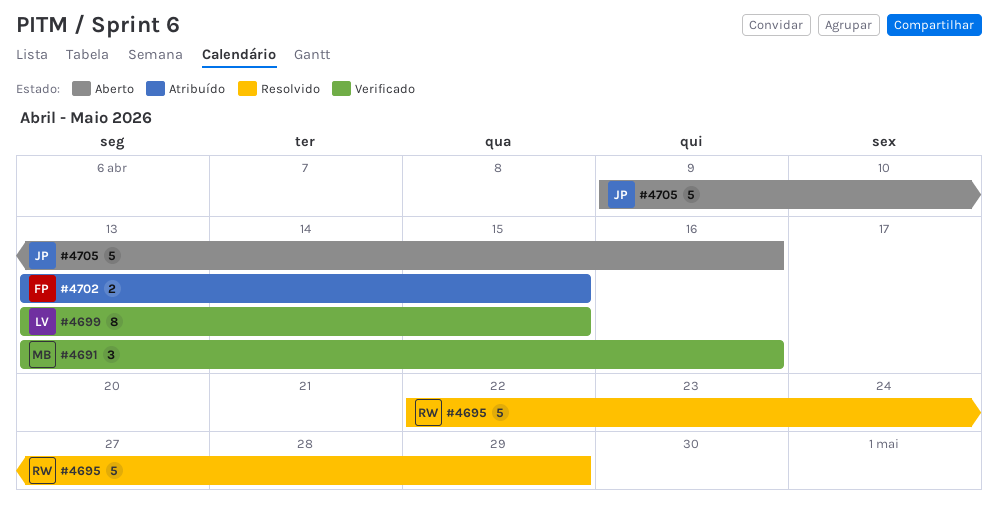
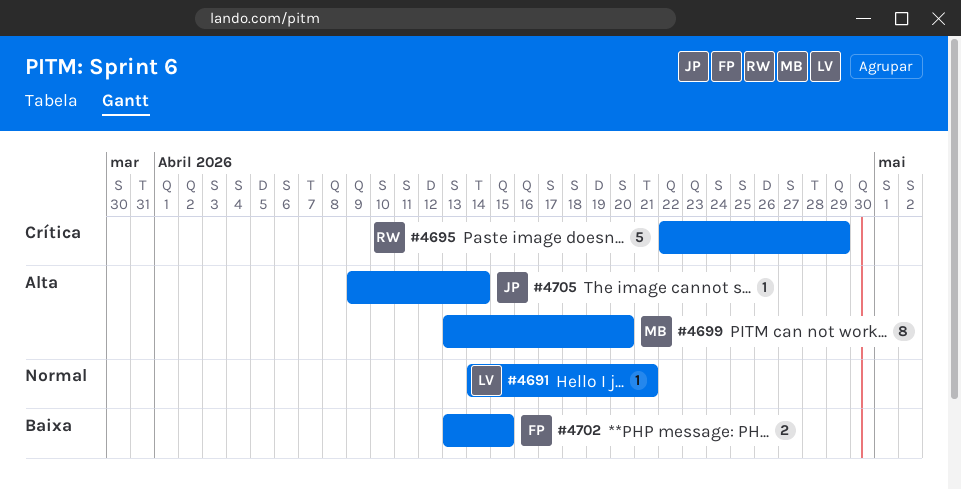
#4691, owner: MB -> LV
#4691, estimate: 3 -> 1
#4691, start: Apr 13 -> Apr 14
#4691, due: Apr 16 -> Apr 21
#4699, owner: LV -> MB
#4699, due: Apr 15 -> Apr 20
#4705, estimate: 5 -> 1
#4705, due: Apr 16 -> Apr 14

